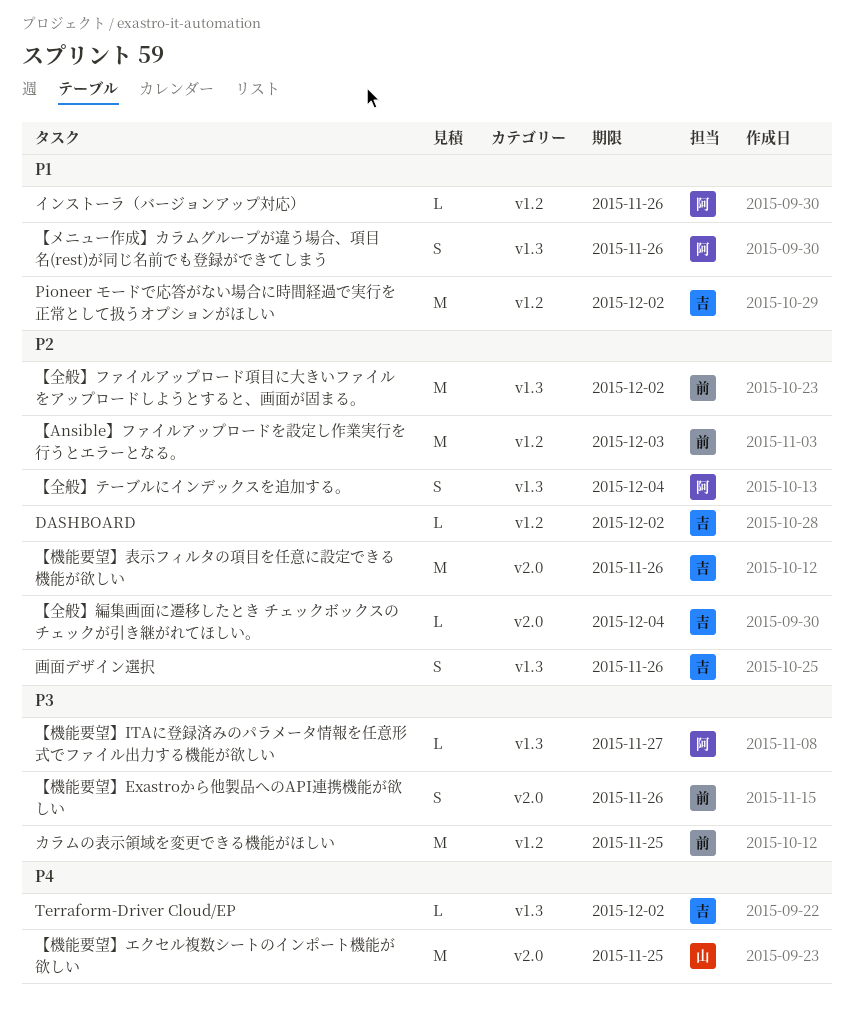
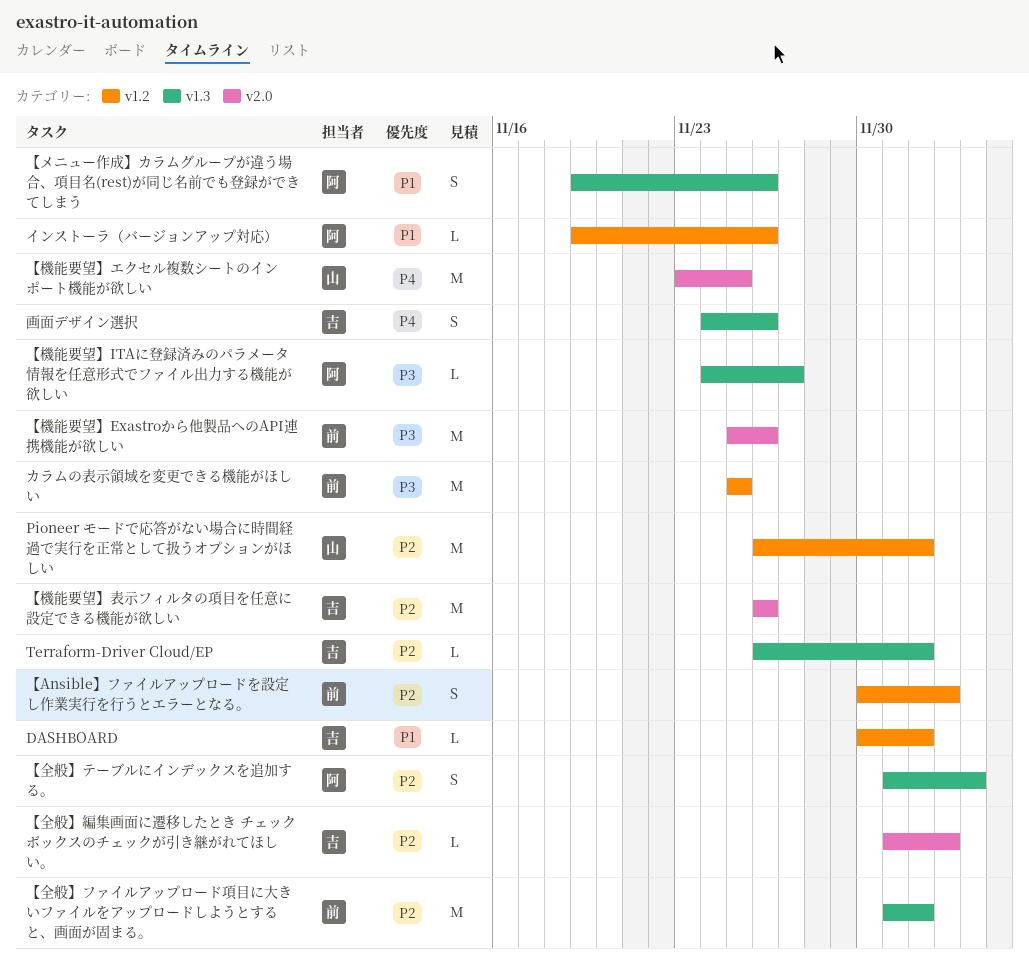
DASHBOARD, priority: P2 -> P1
Pioneer モードで応答がない場合に時間経過で実行を正常として扱うオプションがほしい, owner: 吉 -> 山
Pioneer モードで応答がない場合に時間経過で実行を正常として扱うオプションがほしい, priority: P1 -> P2
Terraform-Driver Cloud/EP, priority: P4 -> P2
【Ansible】ファイルアップロードを設定し作業実行を行うとエラーとなる。, estimate: M -> S
【全般】編集画面に遷移したとき チェックボックスのチェックが引き継がれてほしい。, due: Dec 4 -> Dec 3
【機能要望】Exastroから他製品へのAPI連携機能が欲しい, estimate: S -> M
画面デザイン選択, priority: P2 -> P4

